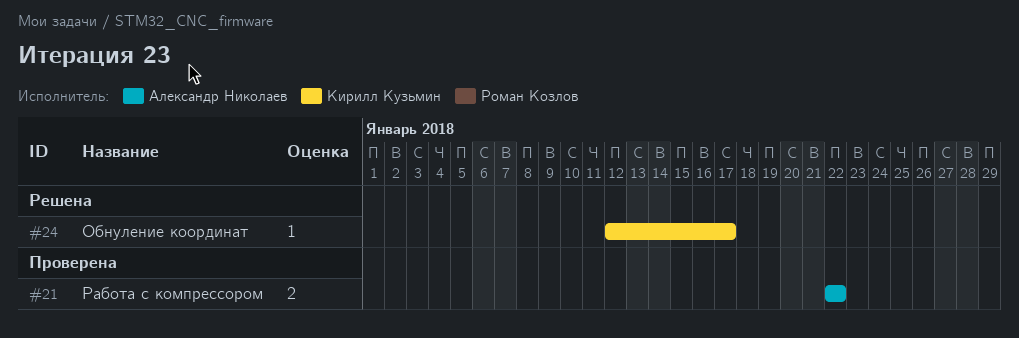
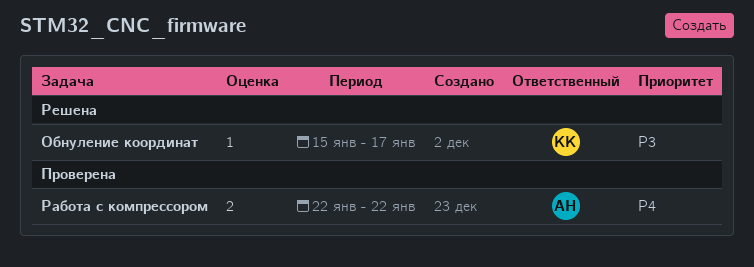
Обнуление координат, start: Jan 12 -> Jan 15

